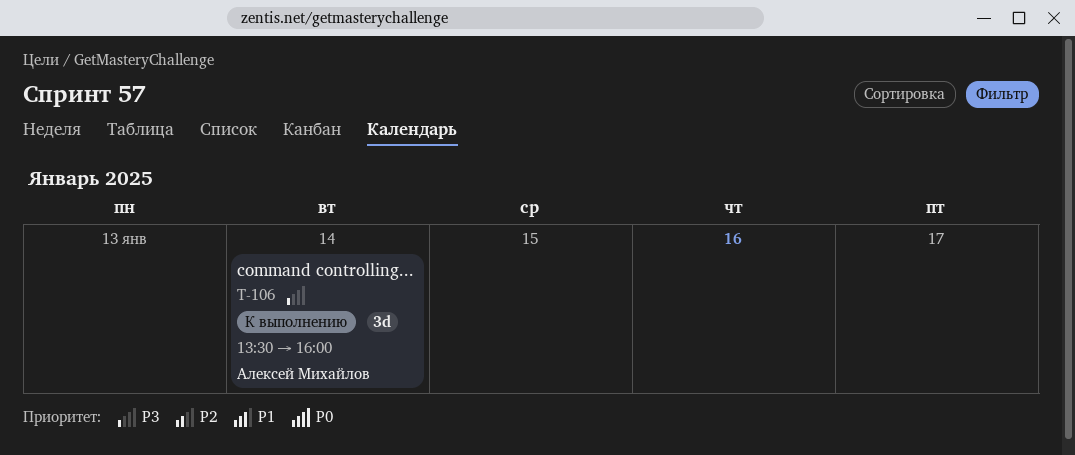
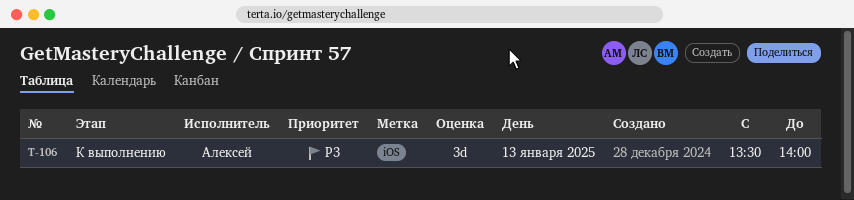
T-106, day: Jan 14 -> Jan 13
T-106, ends: 16:00 -> 14:00

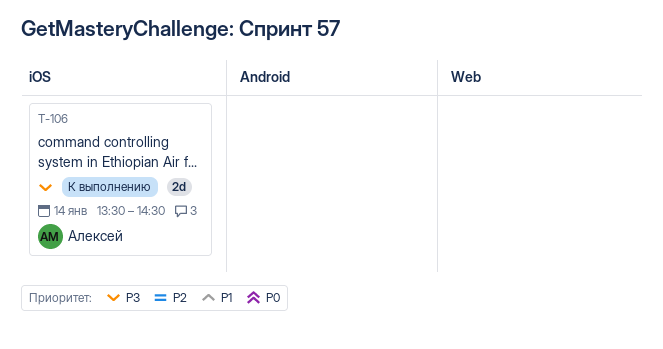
T-106, estimate: 3d -> 2d
T-106, day: Jan 13 -> Jan 14
T-106, ends: 14:00 -> 14:30

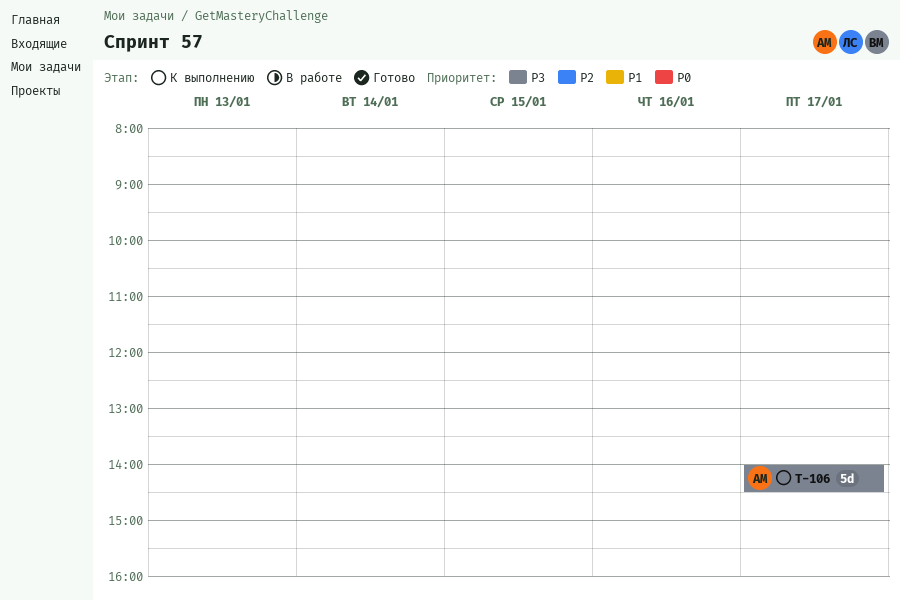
T-106, estimate: 2d -> 5d
T-106, day: Jan 14 -> Jan 17
T-106, begins: 13:30 -> 14:00

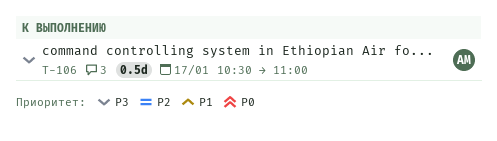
T-106, estimate: 5d -> 0.5d
T-106, begins: 14:00 -> 10:30
T-106, ends: 14:30 -> 11:00

